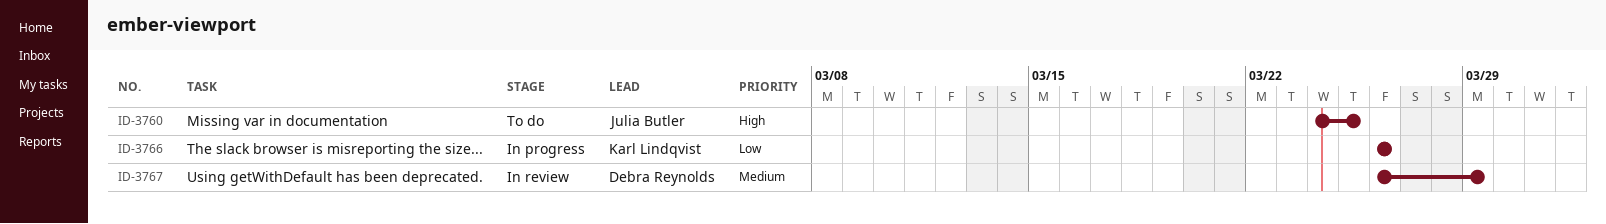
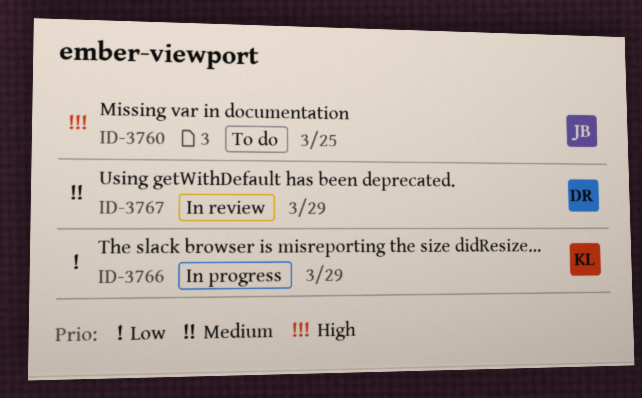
ID-3766, due: Mar 26 -> Mar 29

